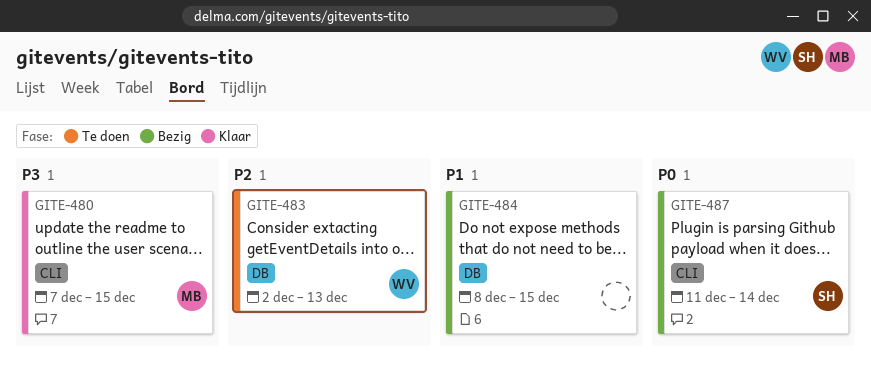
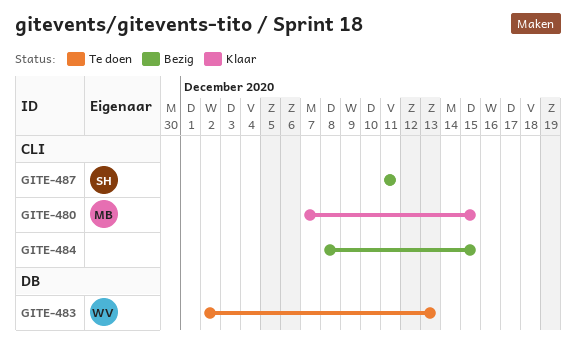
GITE-484, label: DB -> CLI
GITE-487, due: Dec 14 -> Dec 11

